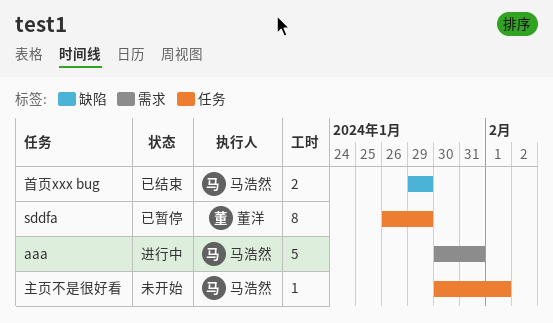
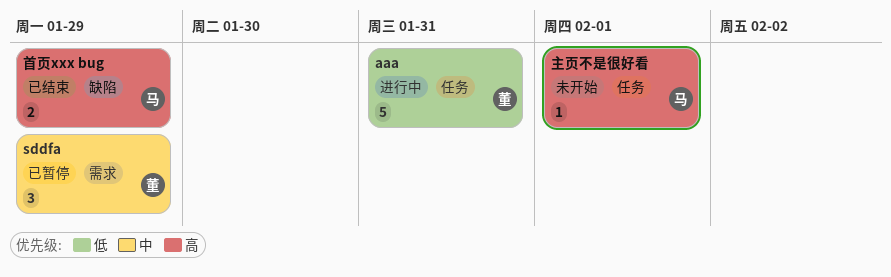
aaa, owner: 马浩然 -> 董洋
aaa, label: 需求 -> 任务
sddfa, label: 任务 -> 需求
sddfa, estimate: 8 -> 3

